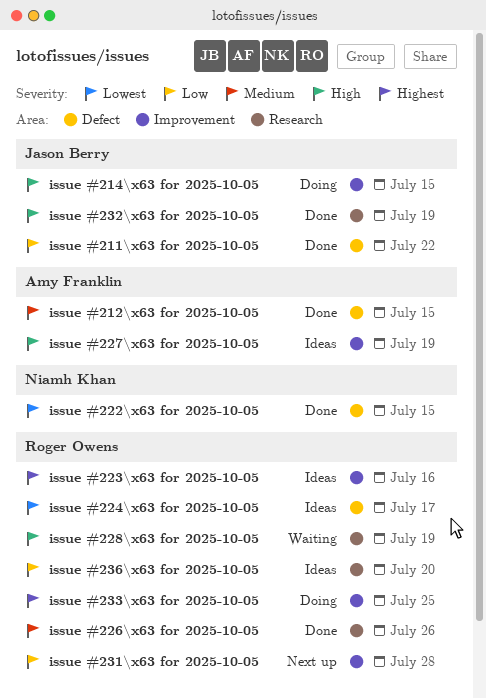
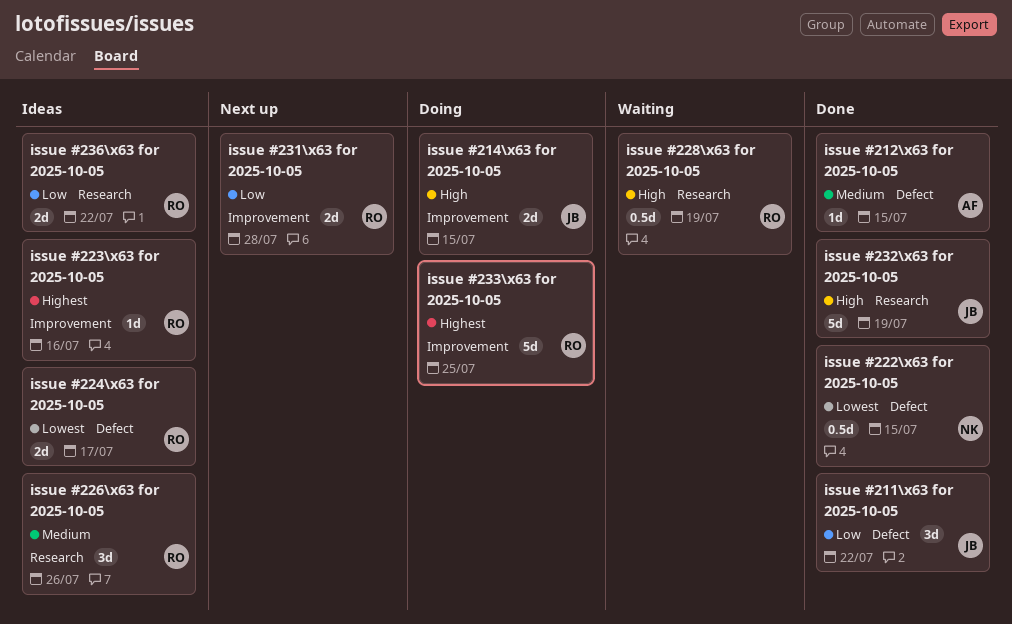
issue #226\x63 for 2025-10-05, status: Done -> Ideas
issue #227\x63 for 2025-10-05: present -> none
issue #236\x63 for 2025-10-05, due: Jul 20 -> Jul 22

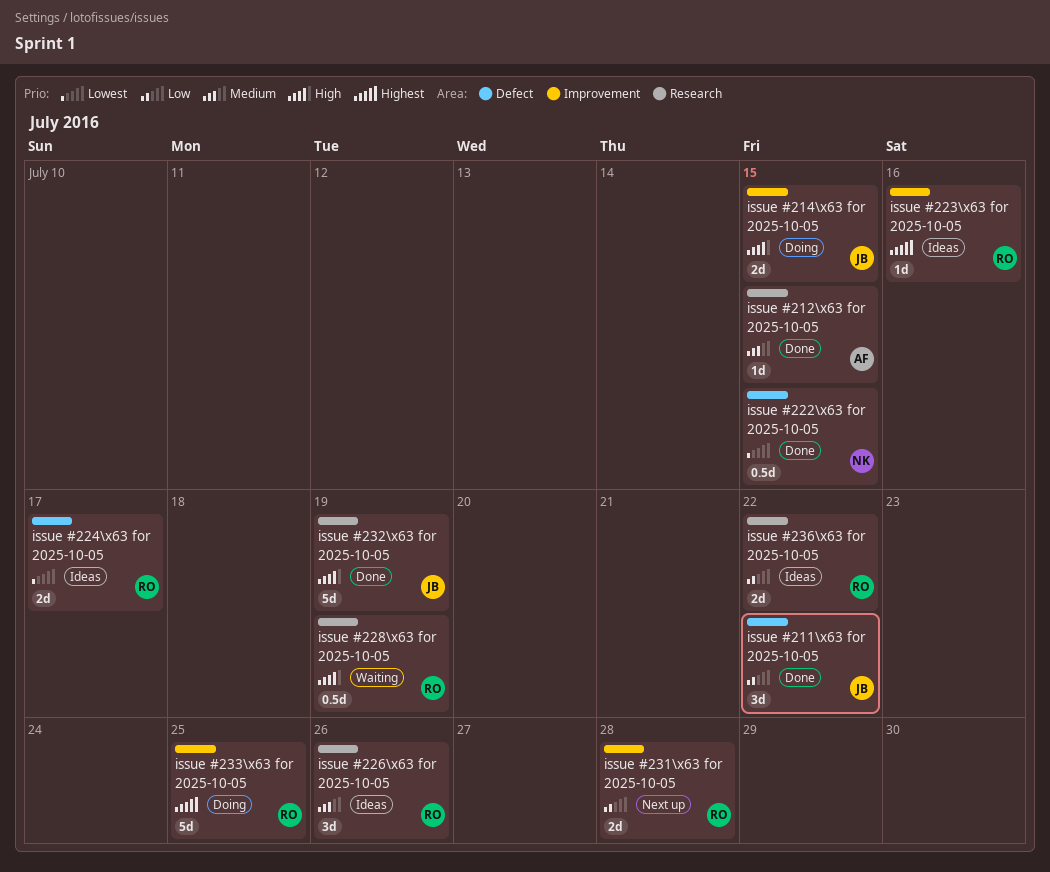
issue #212\x63 for 2025-10-05, label: Defect -> Research

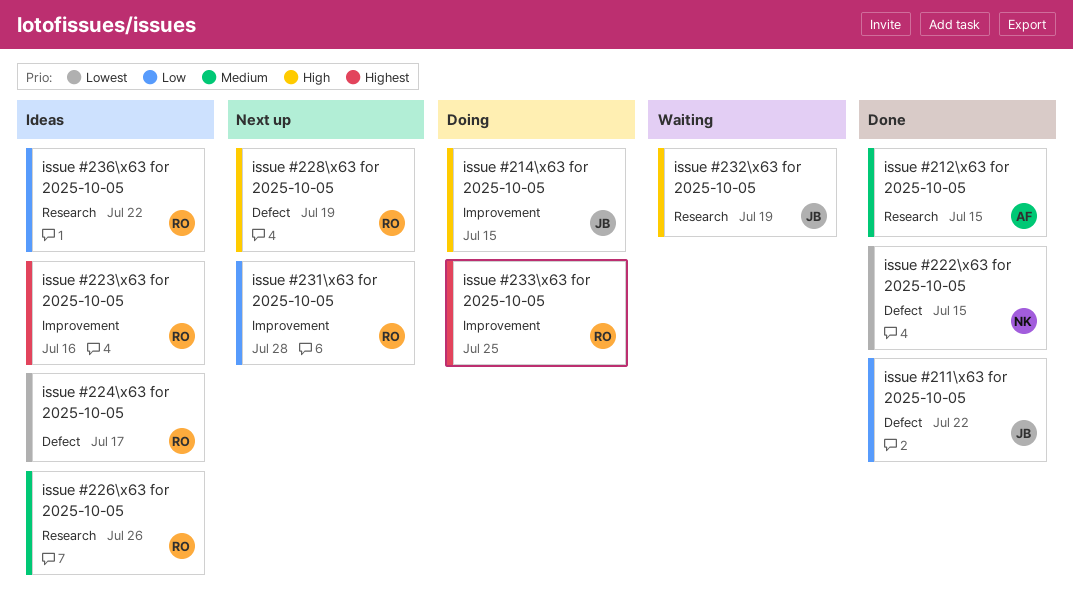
issue #228\x63 for 2025-10-05, status: Waiting -> Next up
issue #228\x63 for 2025-10-05, label: Research -> Defect
issue #232\x63 for 2025-10-05, status: Done -> Waiting

